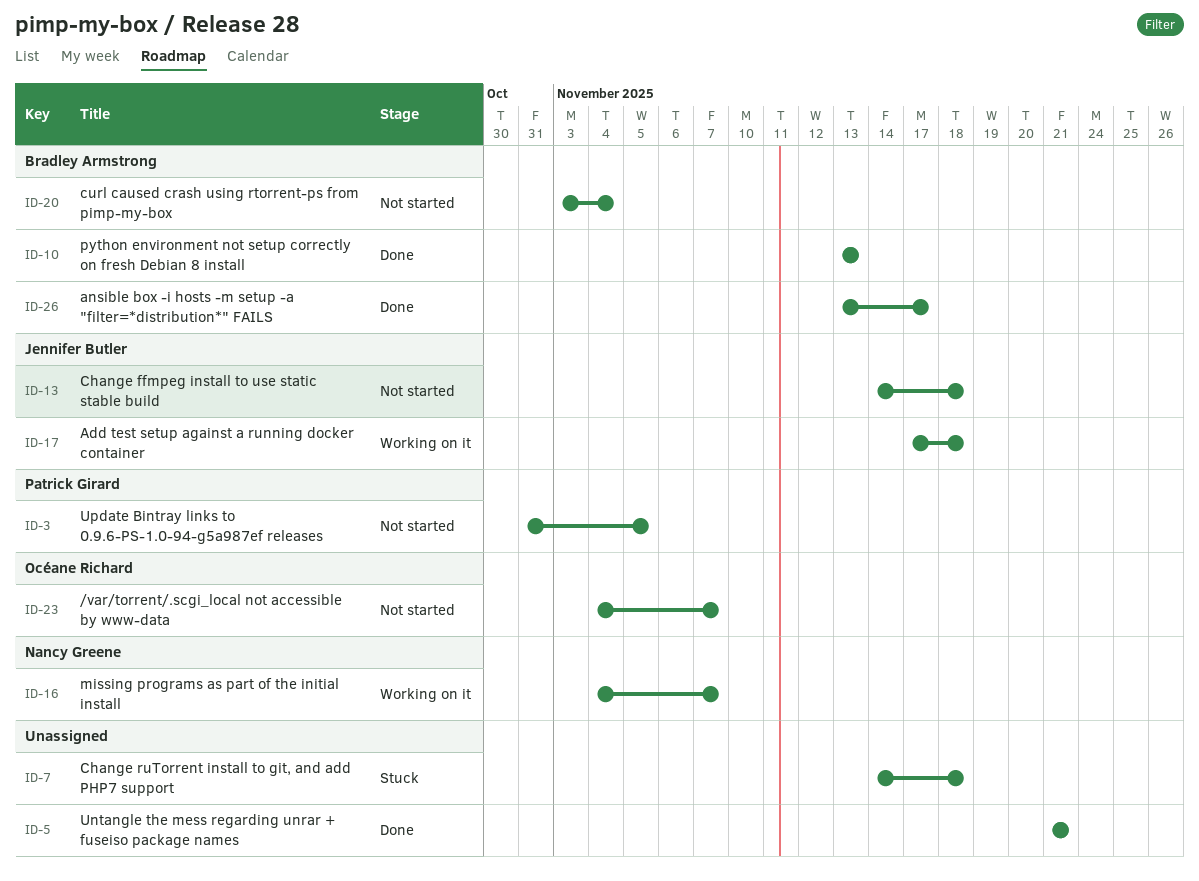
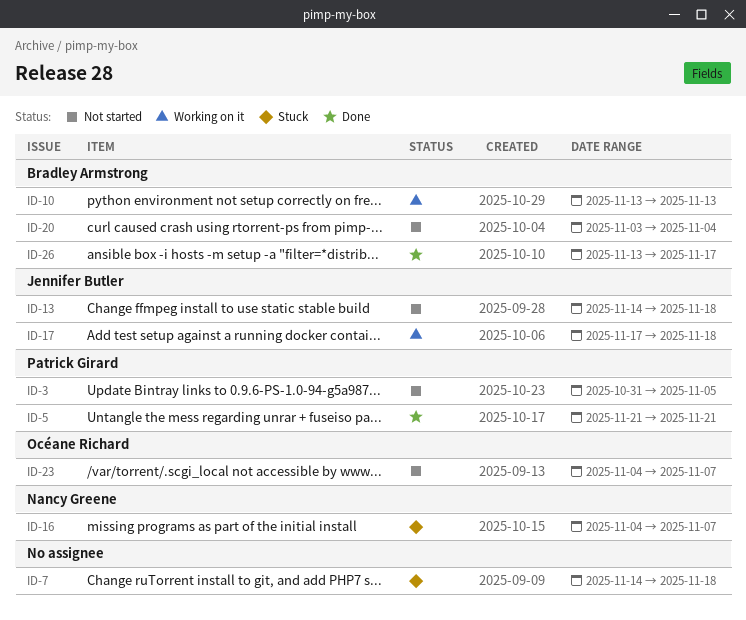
ID-5, owner: none -> Patrick Girard
ID-10, status: Done -> Working on it
ID-16, status: Working on it -> Stuck

